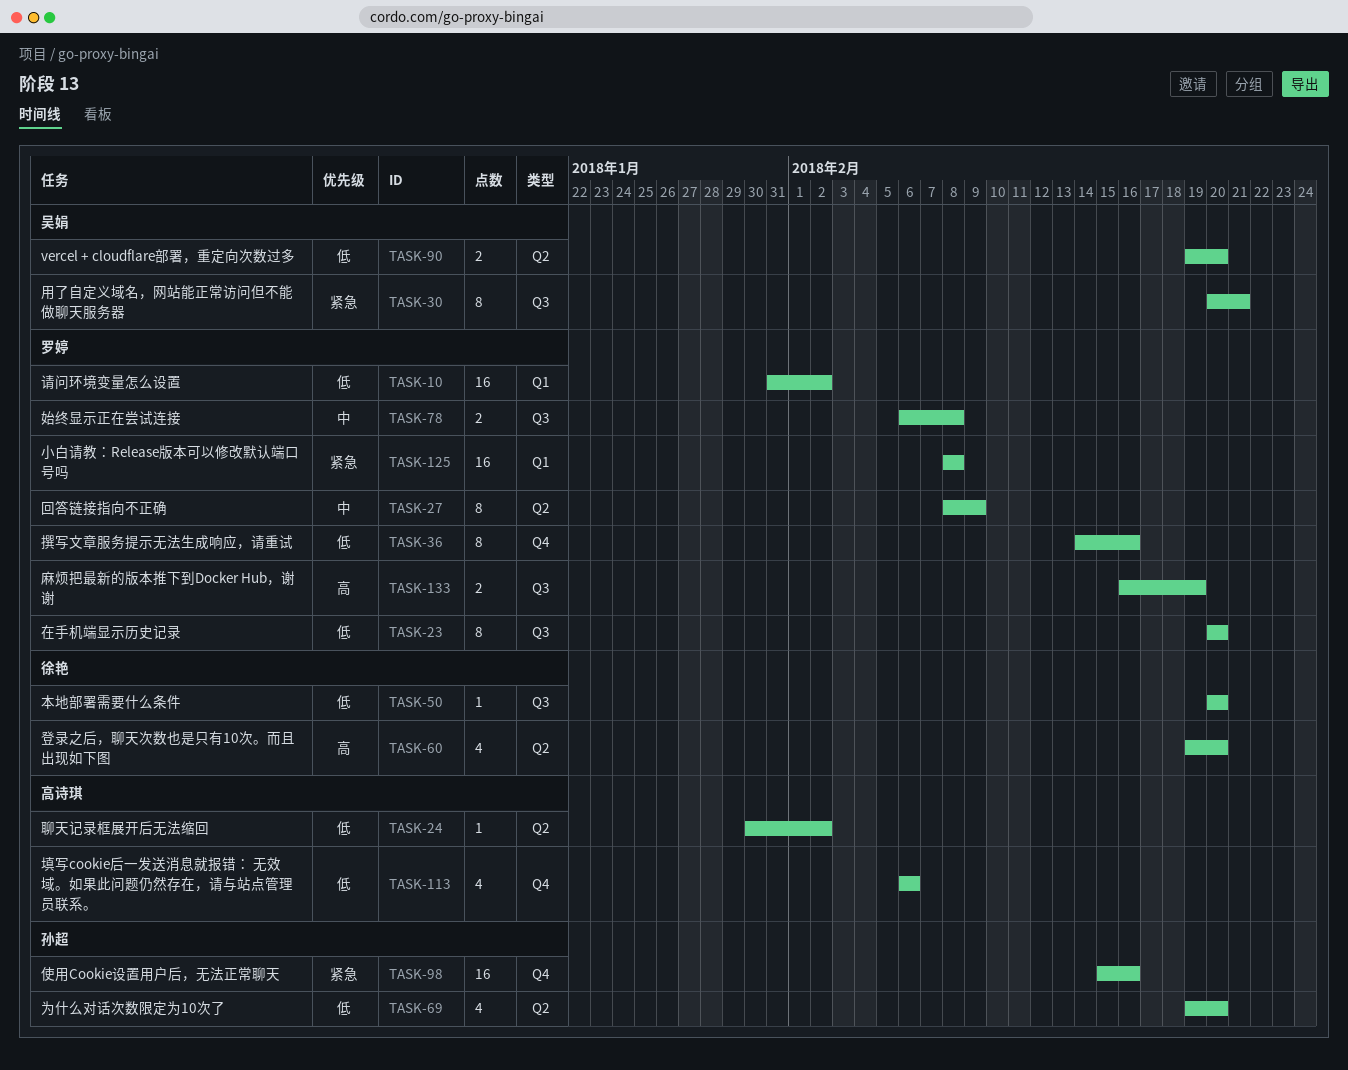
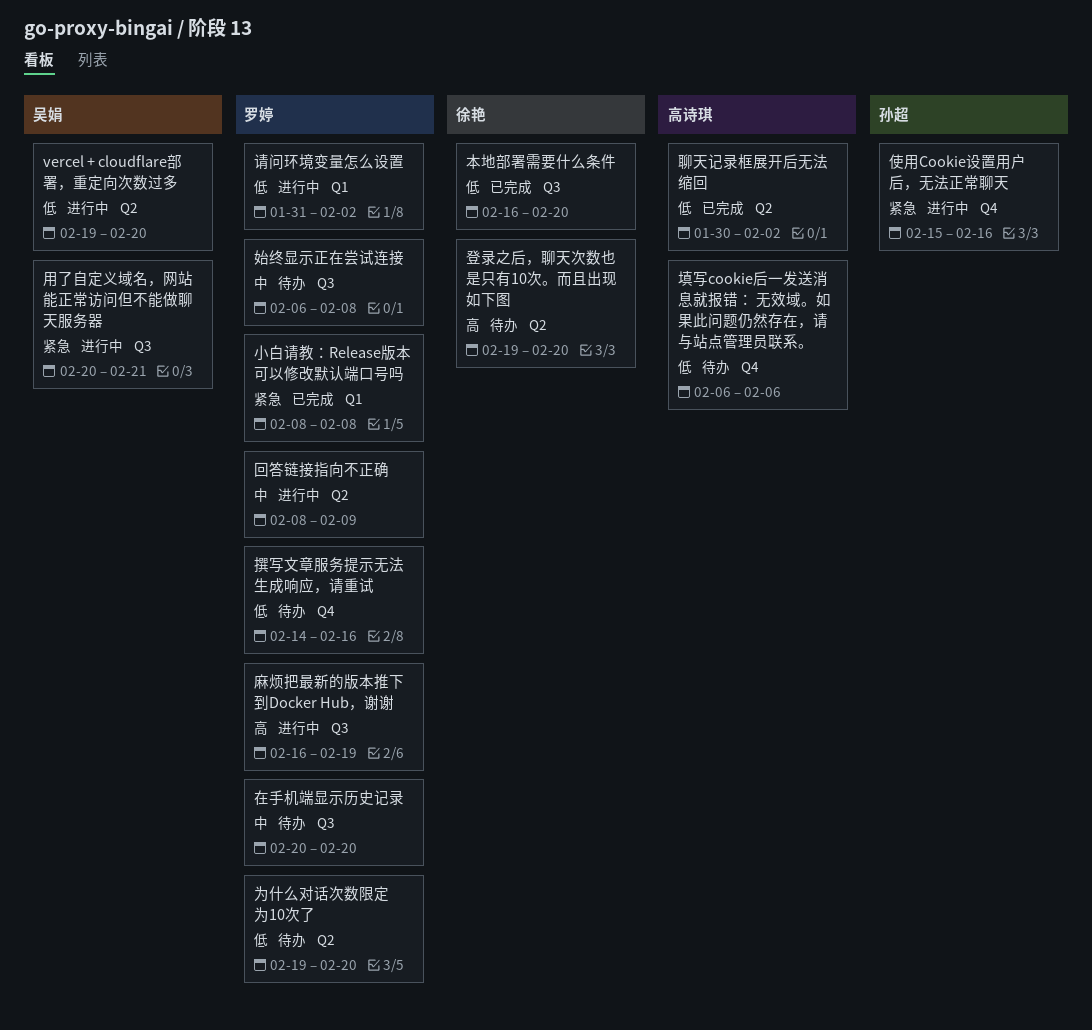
为什么对话次数限定为10次了, owner: 孙超 -> 罗婷
在手机端显示历史记录, priority: 低 -> 中
本地部署需要什么条件, start: Feb 20 -> Feb 16

